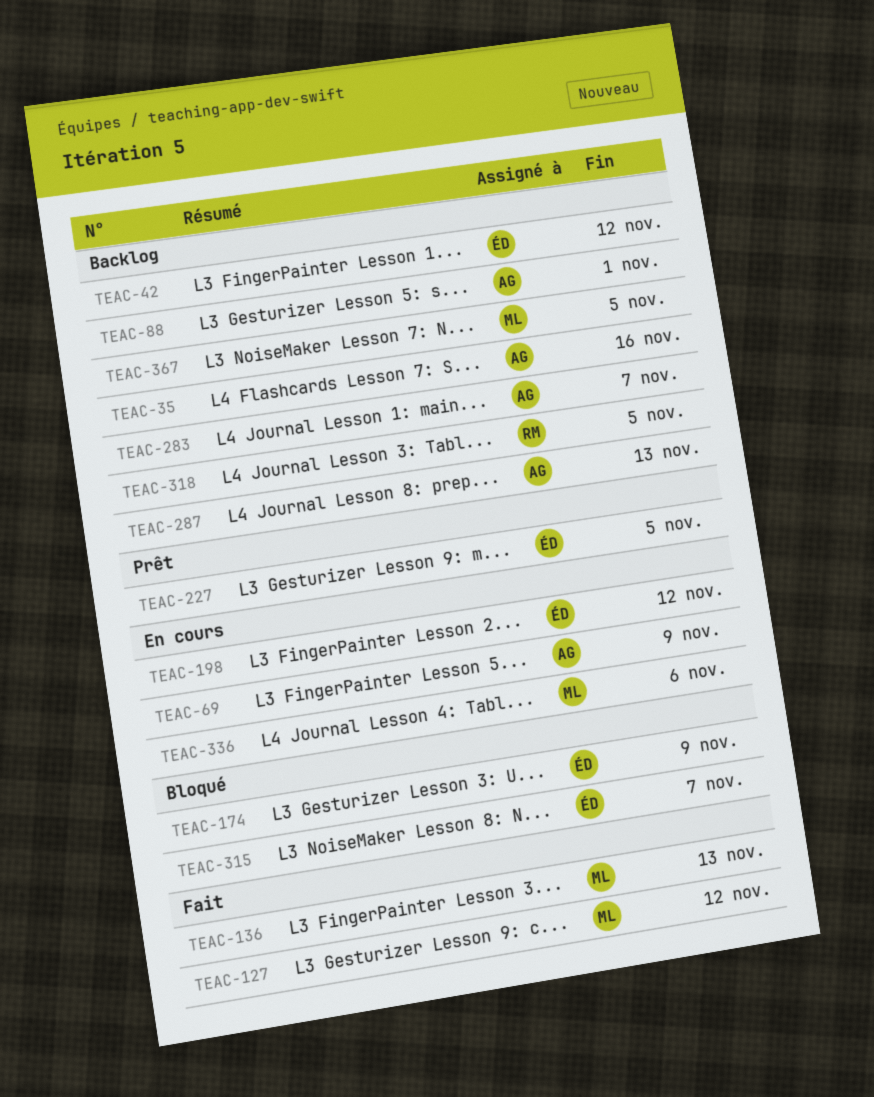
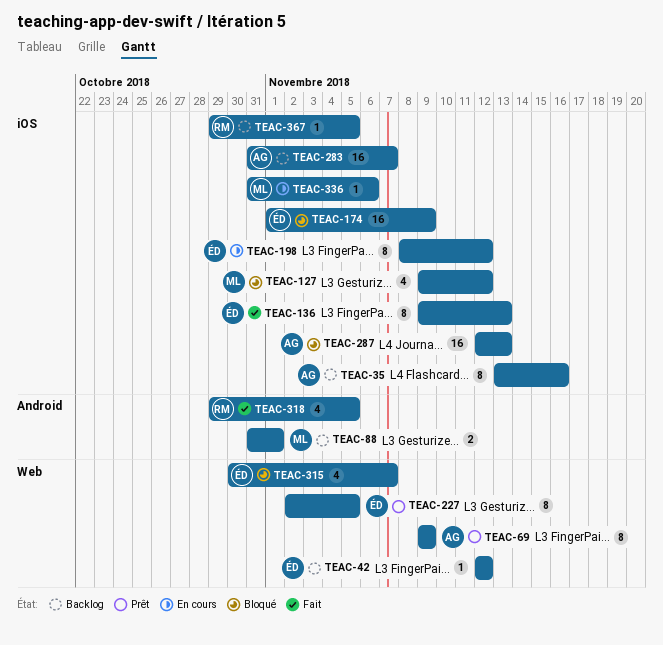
TEAC-69, status: En cours -> Prêt
TEAC-88, owner: AG -> ML
TEAC-127, status: Fait -> Bloqué
TEAC-136, owner: ML -> ÉD
TEAC-287, status: Backlog -> Bloqué
TEAC-318, status: Backlog -> Fait
TEAC-367, owner: ML -> RM

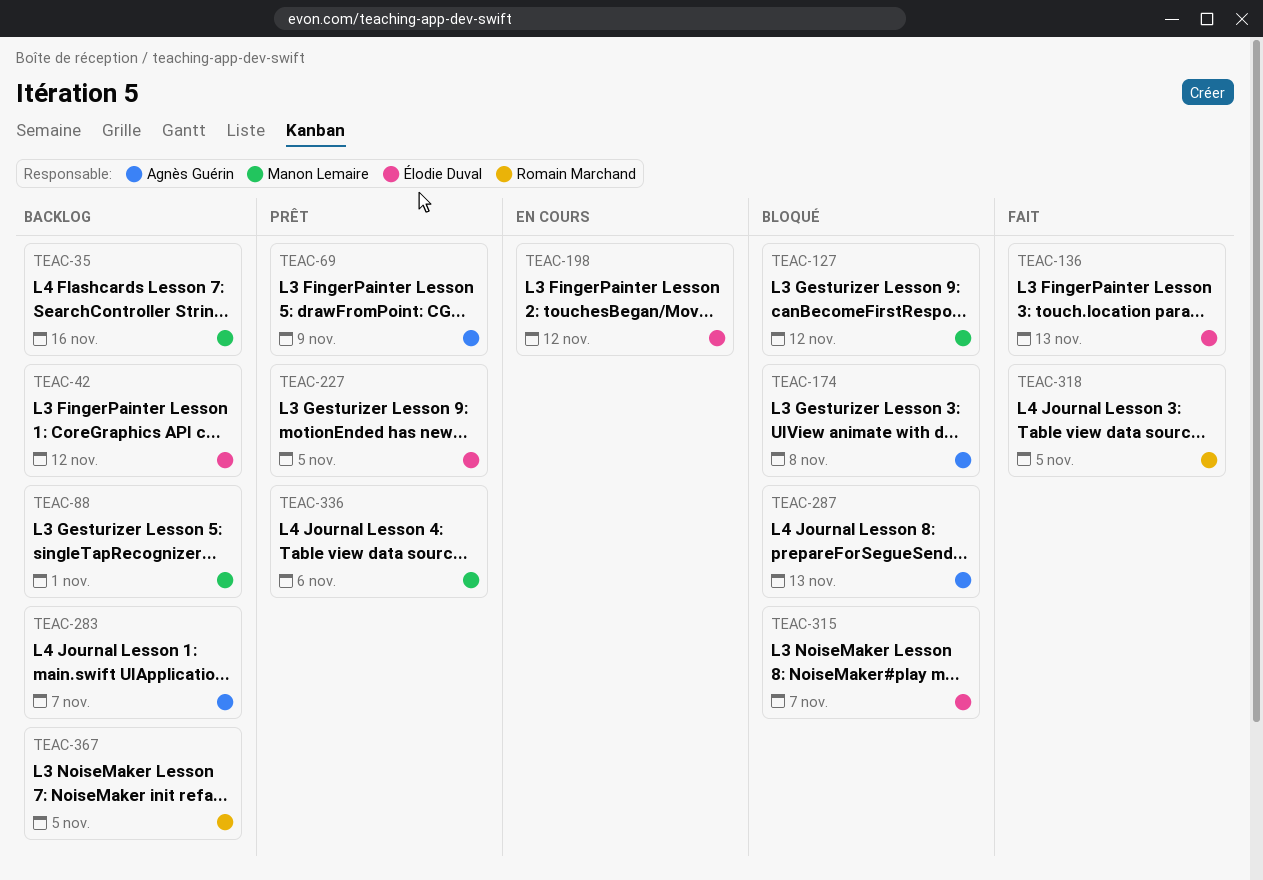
TEAC-35, owner: Agnès Guérin -> Manon Lemaire
TEAC-174, owner: Élodie Duval -> Agnès Guérin
TEAC-174, due: Nov 9 -> Nov 8
TEAC-336, status: En cours -> Prêt

